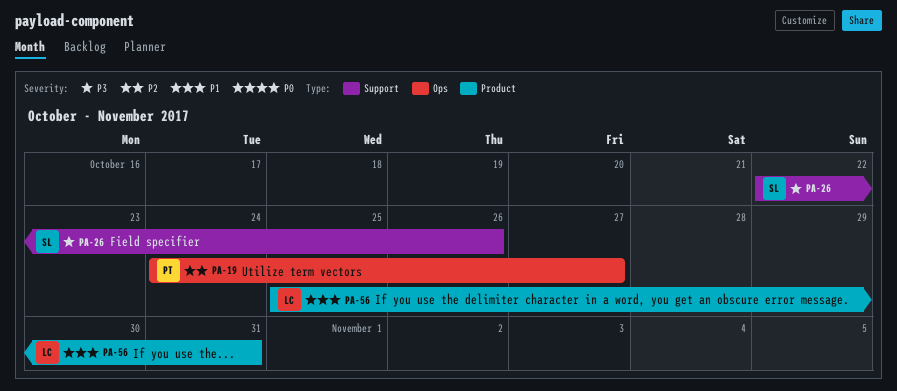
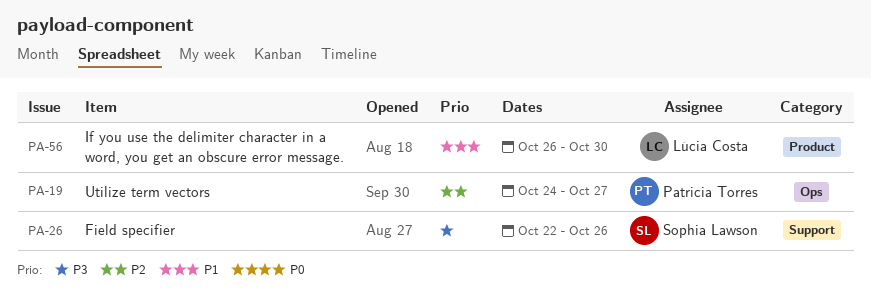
PA-56, start: Oct 25 -> Oct 26
PA-56, due: Oct 31 -> Oct 30

